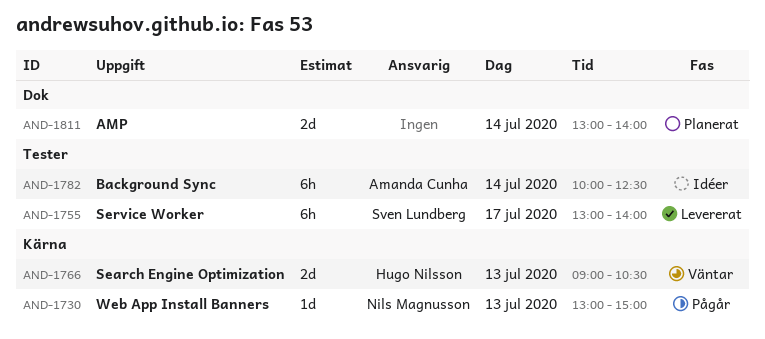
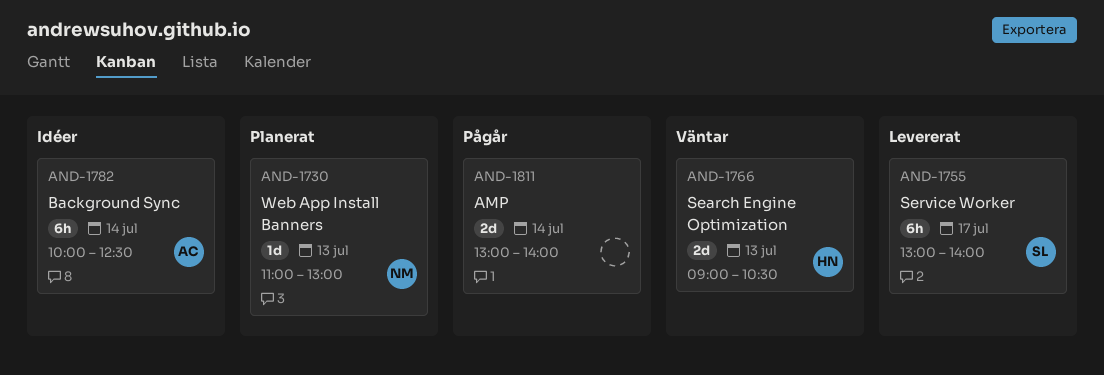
AND-1730, status: Pågår -> Planerat
AND-1730, begins: 13:00 -> 11:00
AND-1730, ends: 15:00 -> 13:00
AND-1811, status: Planerat -> Pågår

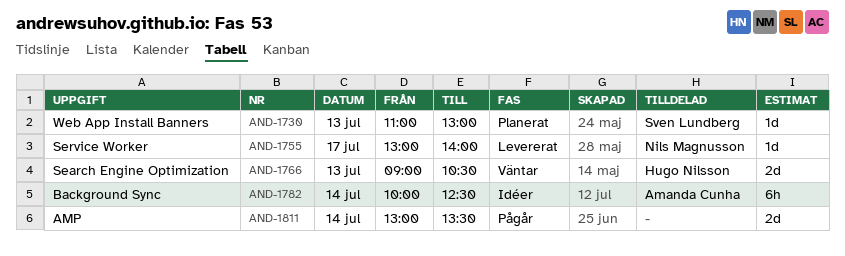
AND-1730, owner: Nils Magnusson -> Sven Lundberg
AND-1755, owner: Sven Lundberg -> Nils Magnusson
AND-1755, estimate: 6h -> 1d
AND-1811, ends: 14:00 -> 13:30

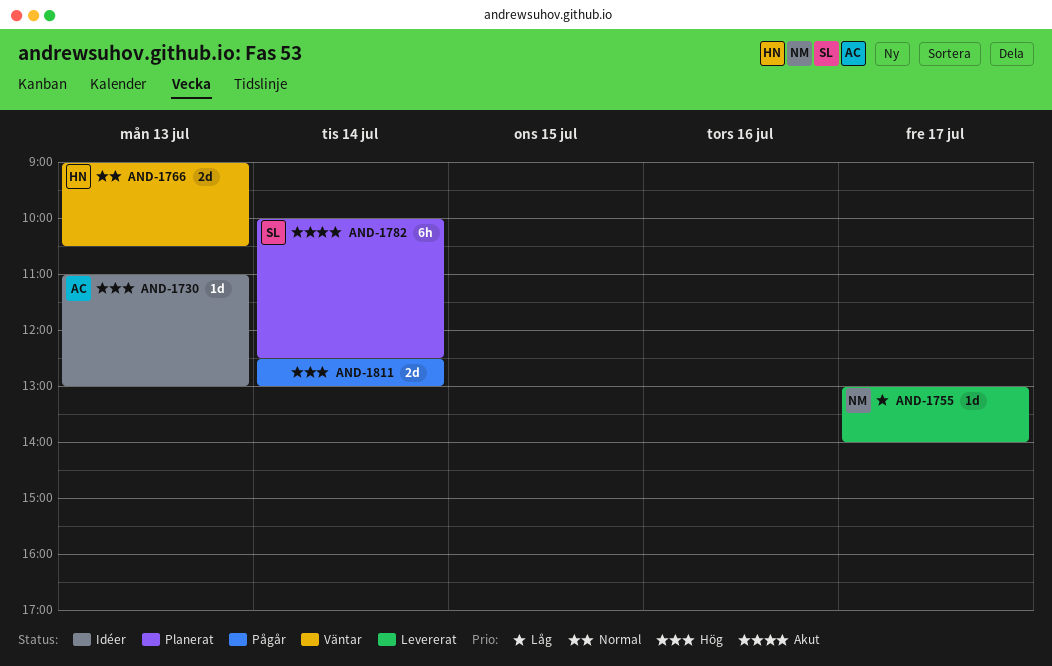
AND-1730, status: Planerat -> Idéer
AND-1730, owner: Sven Lundberg -> Amanda Cunha
AND-1782, status: Idéer -> Planerat
AND-1782, owner: Amanda Cunha -> Sven Lundberg
AND-1811, begins: 13:00 -> 12:30
AND-1811, ends: 13:30 -> 13:00

